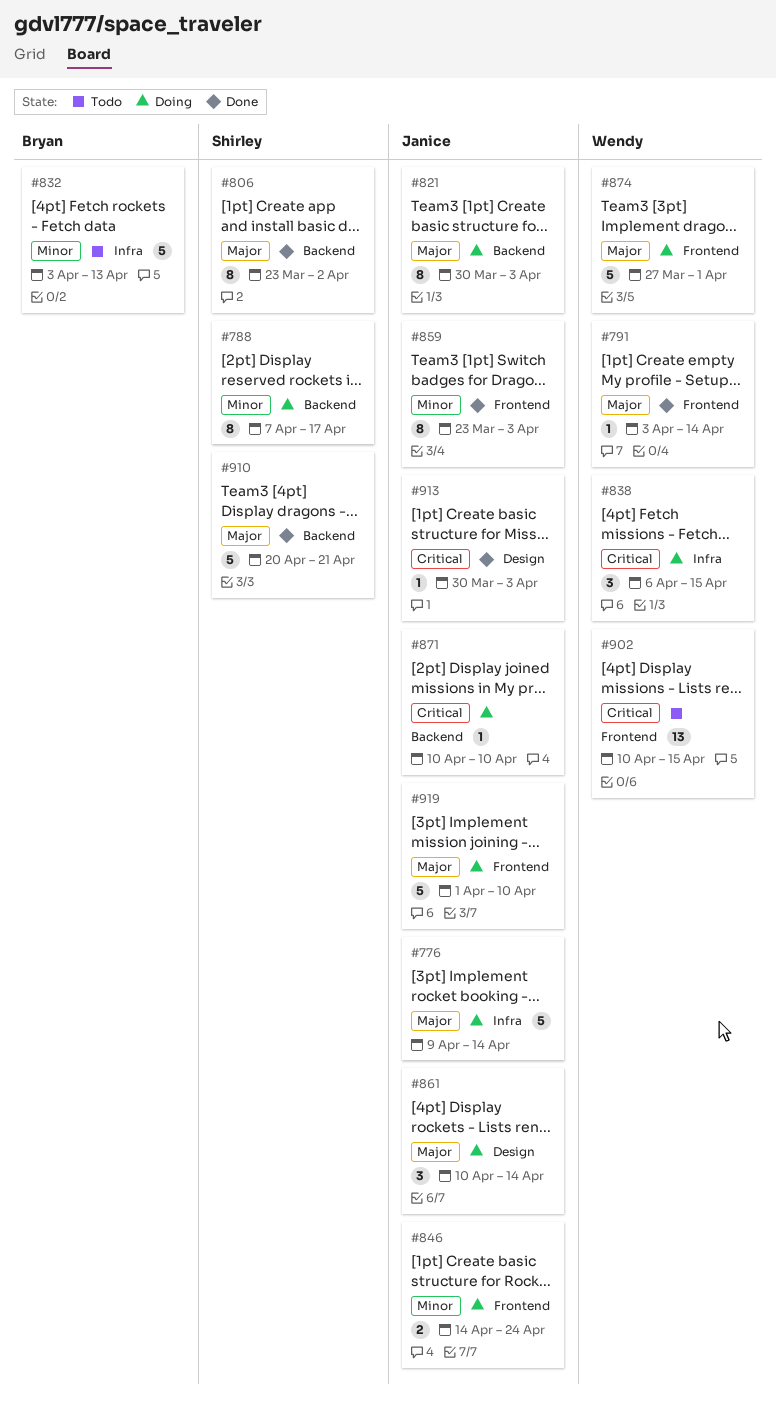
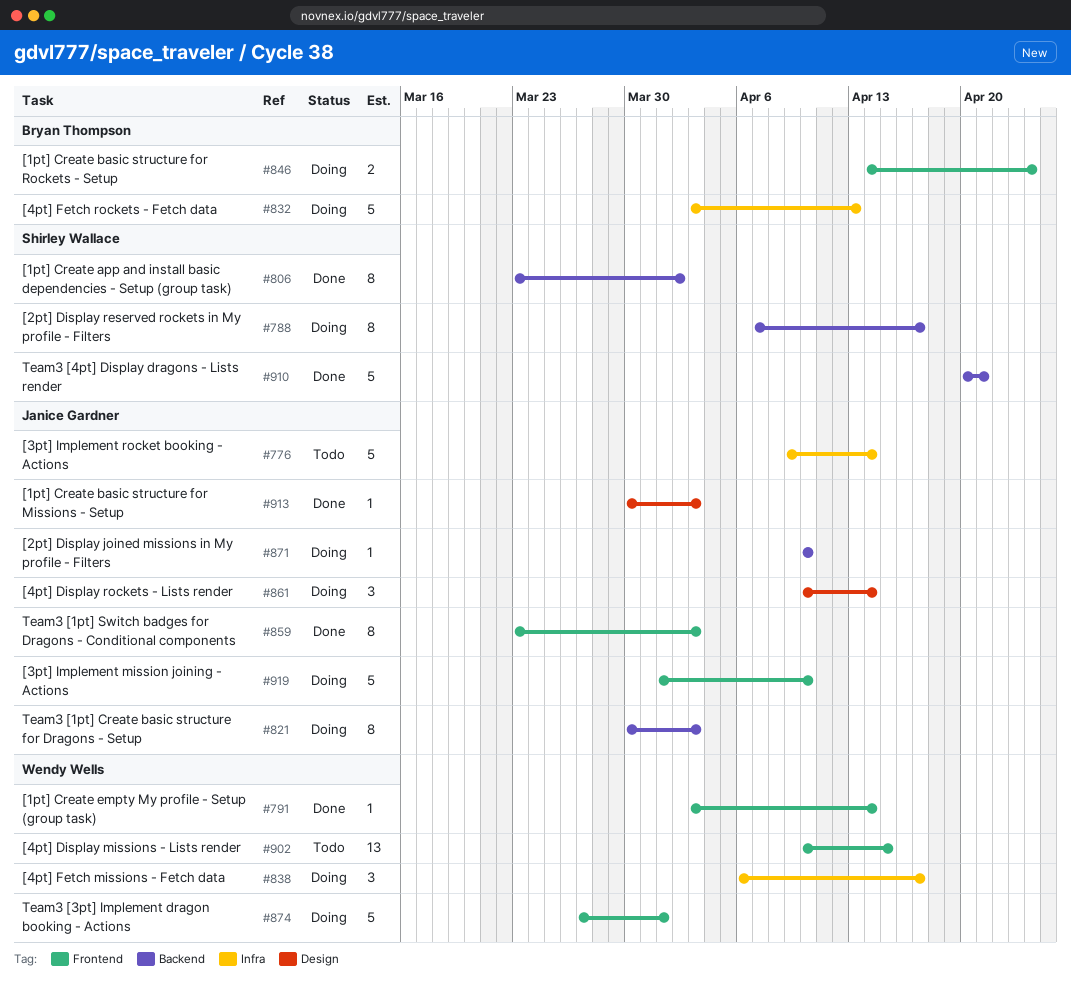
#776, status: Doing -> Todo
#832, status: Todo -> Doing
#838, due: Apr 15 -> Apr 17
#846, owner: Janice Gardner -> Bryan Thompson

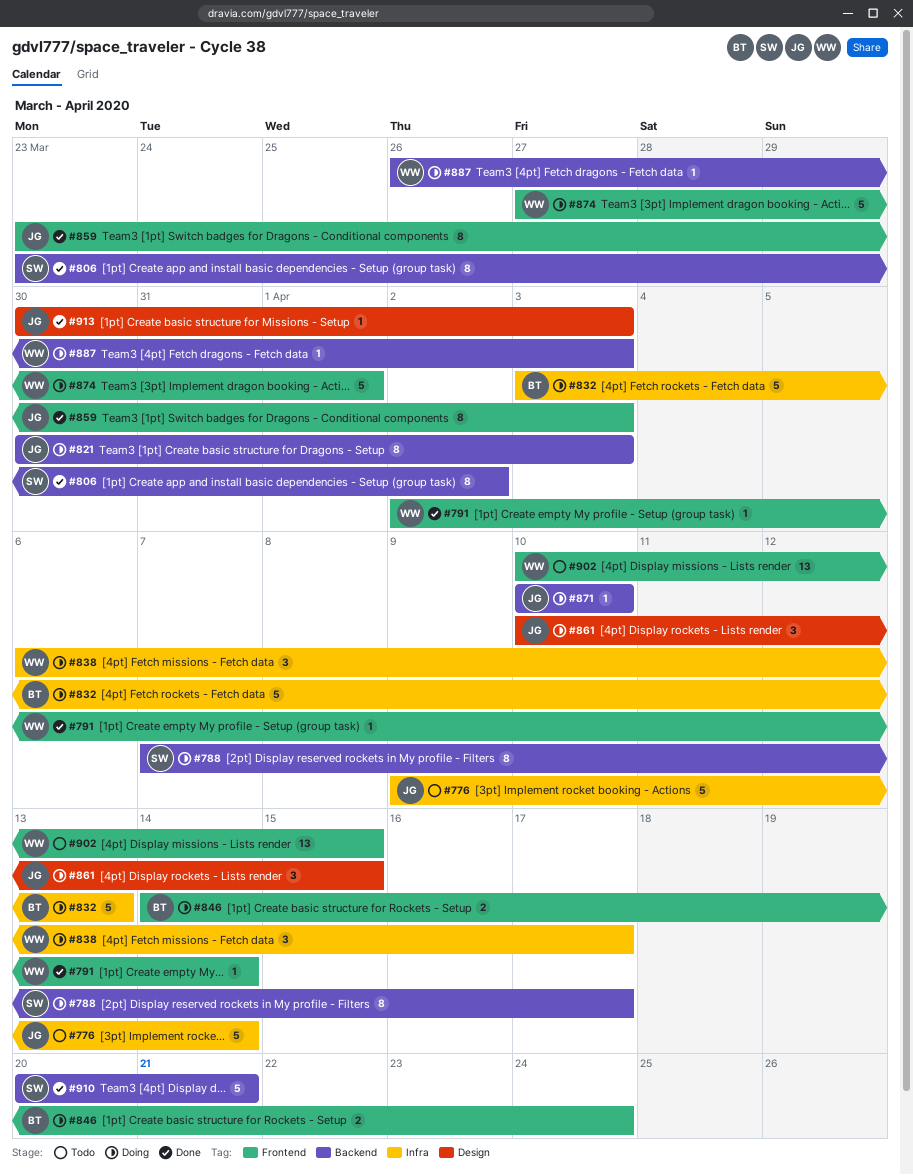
#791, start: Apr 3 -> Apr 2
#861, due: Apr 14 -> Apr 15
#887: none -> present
#919: present -> none

